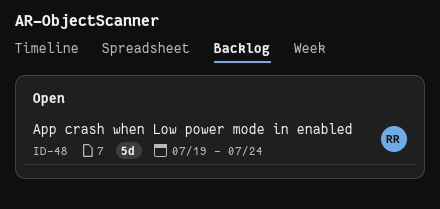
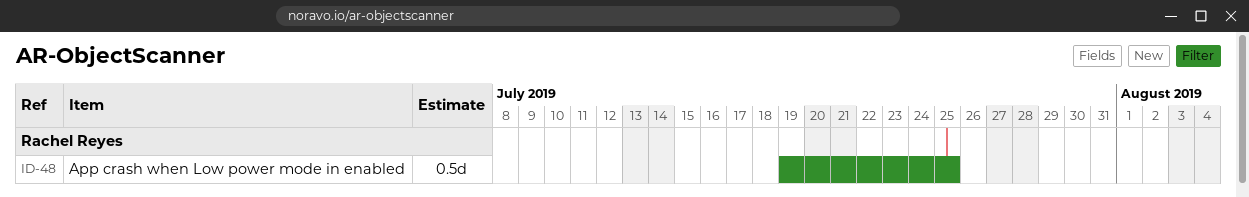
ID-48, estimate: 5d -> 0.5d
ID-48, due: Jul 24 -> Jul 25

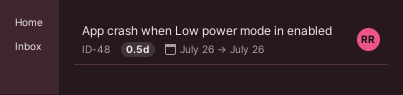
ID-48, start: Jul 19 -> Jul 26
ID-48, due: Jul 25 -> Jul 26

